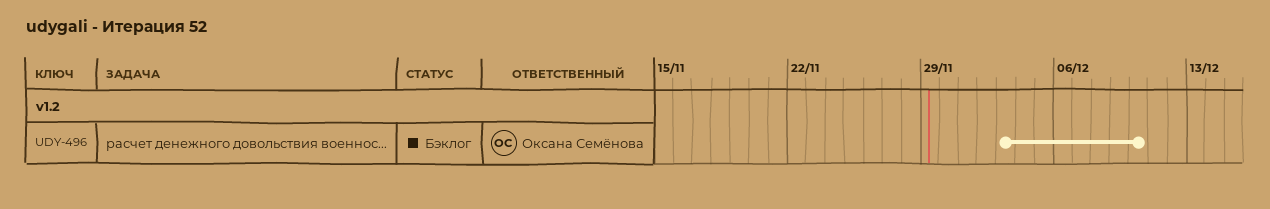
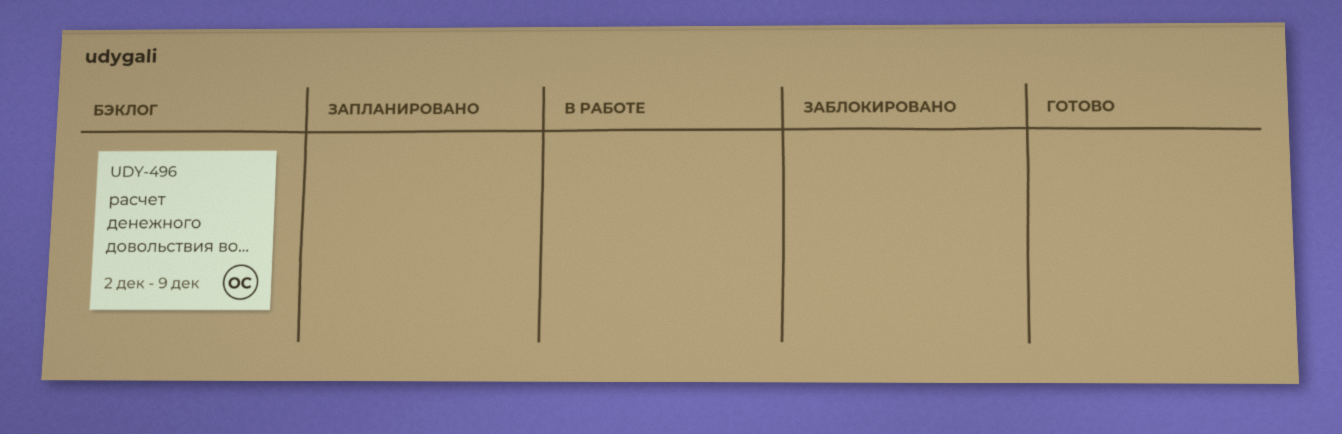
UDY-496, start: Dec 3 -> Dec 2
UDY-496, due: Dec 10 -> Dec 9

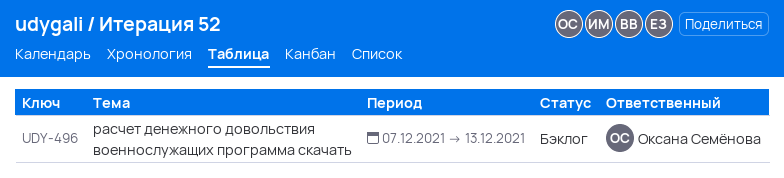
UDY-496, start: Dec 2 -> Dec 7
UDY-496, due: Dec 9 -> Dec 13

